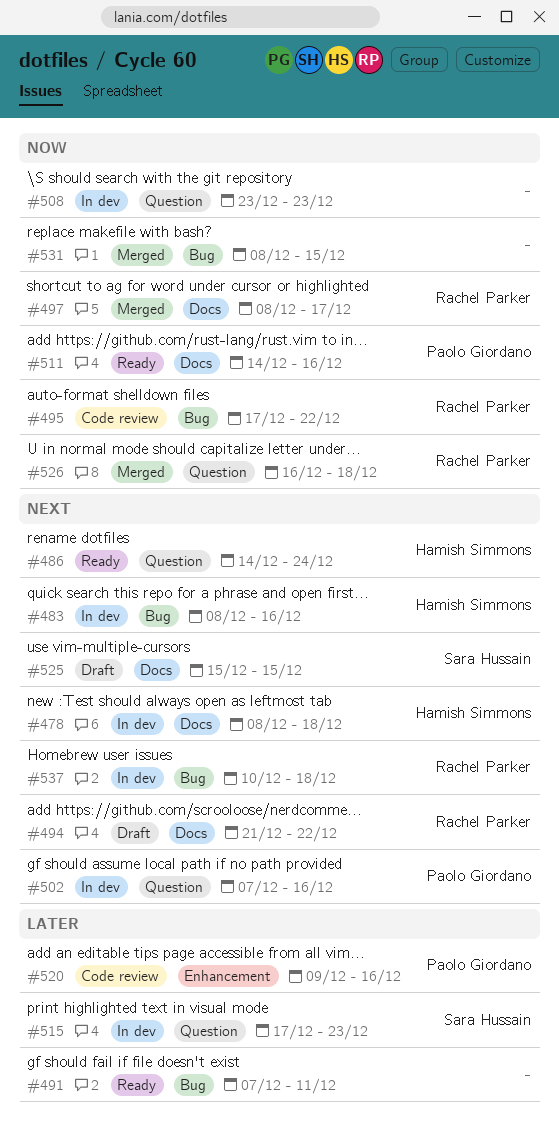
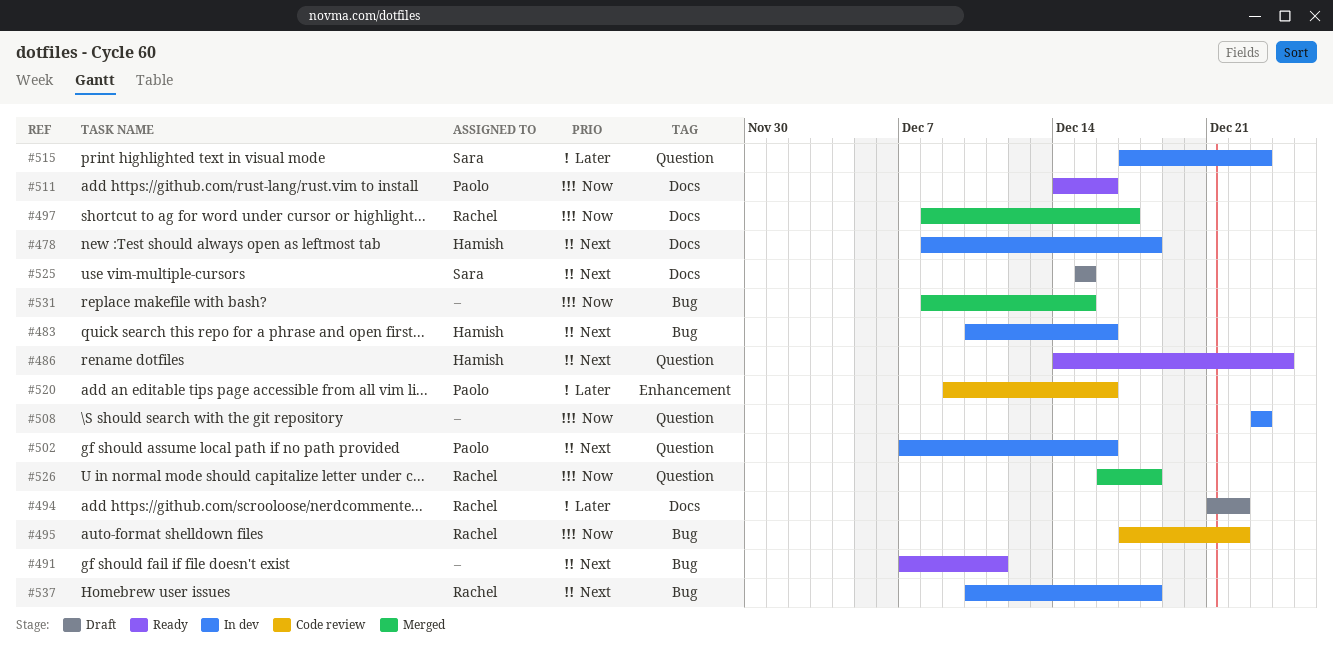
#483, start: Dec 8 -> Dec 10
#491, priority: Later -> Next
#494, priority: Next -> Later

